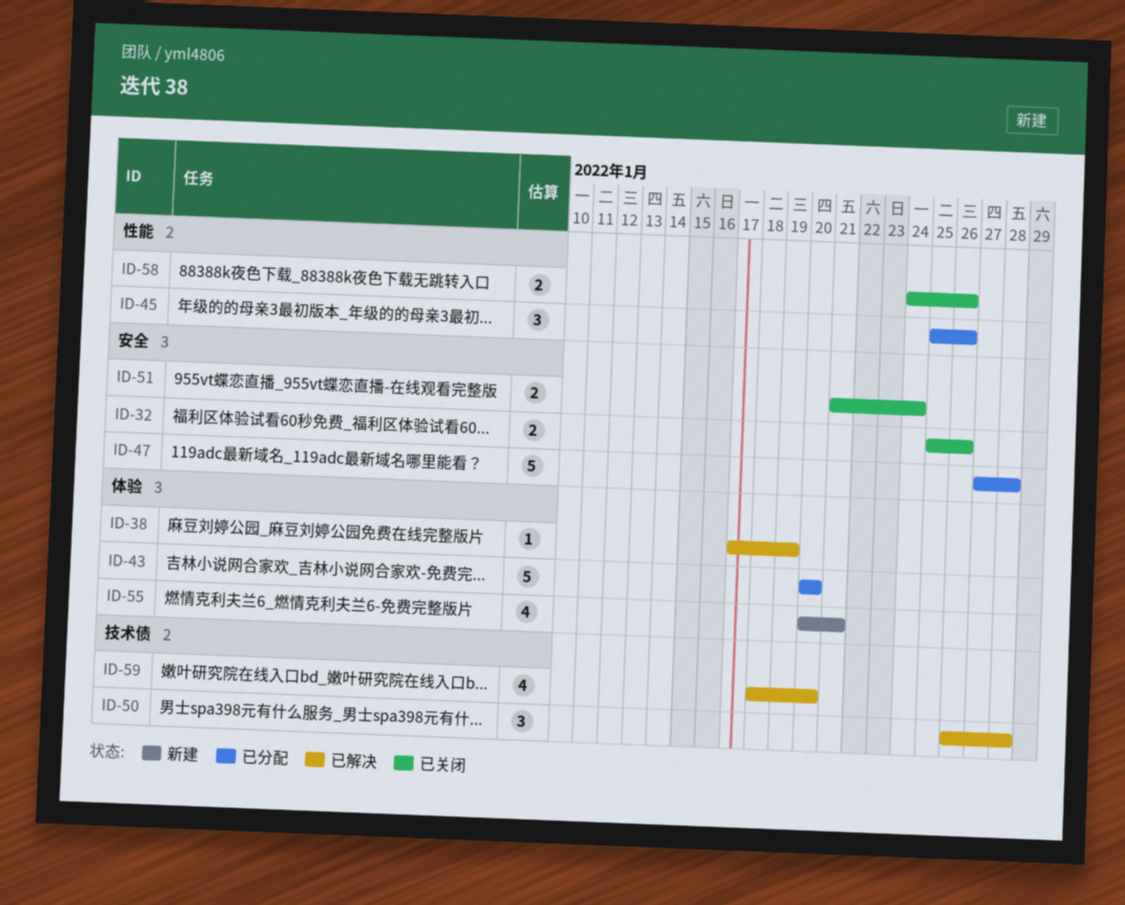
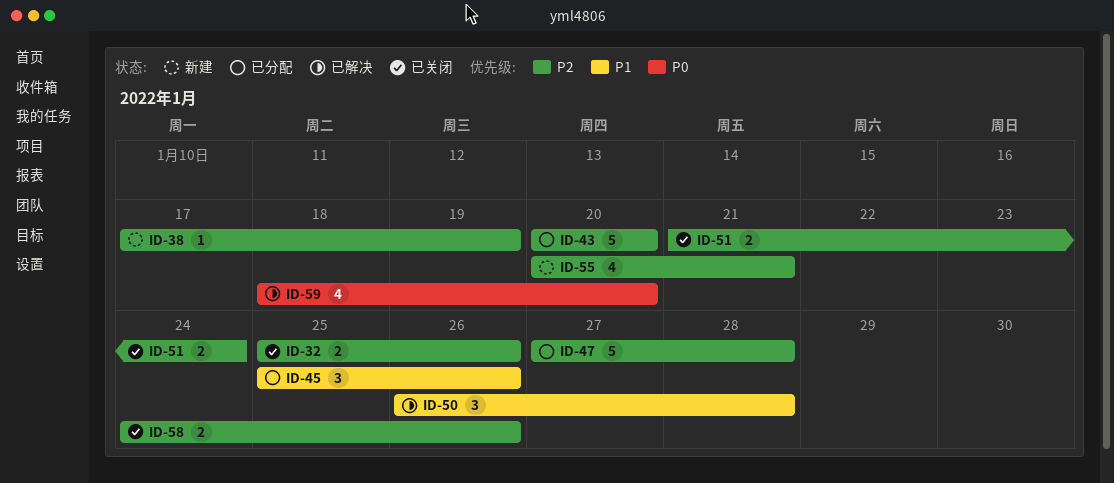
ID-38, status: 已解决 -> 新建

